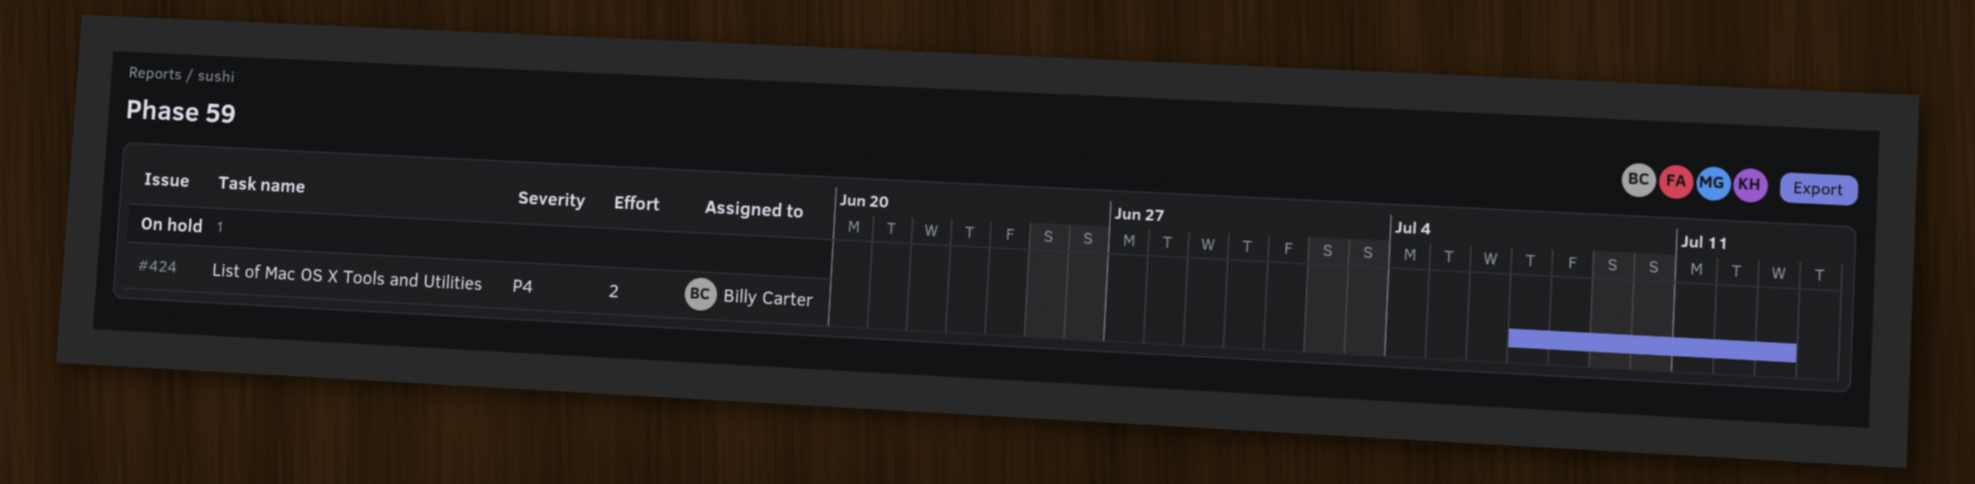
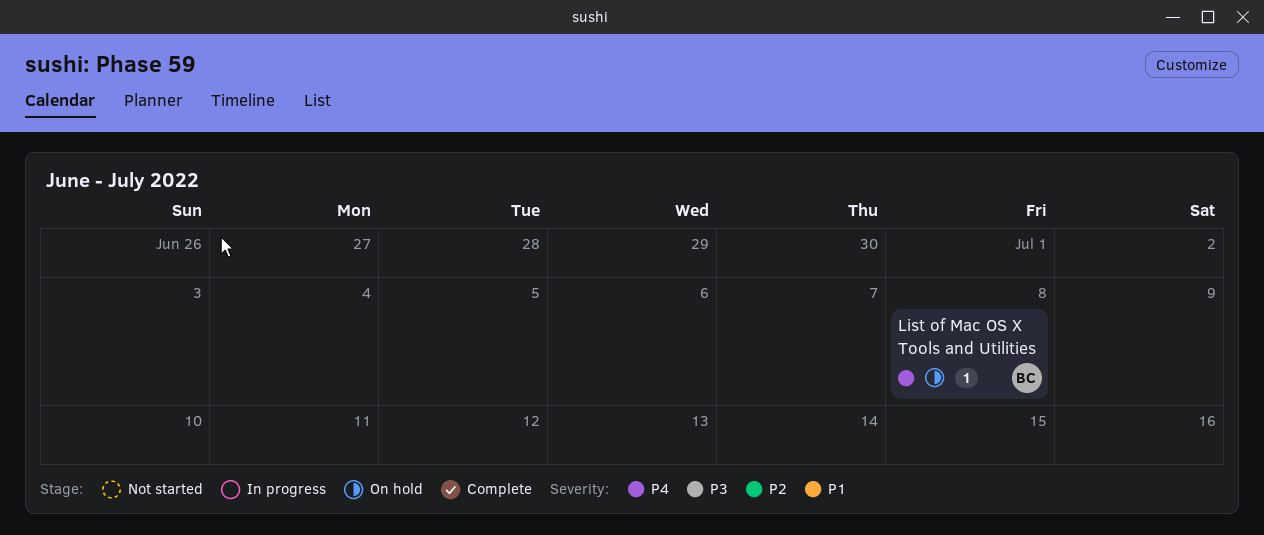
List of Mac OS X Tools and Utilities, estimate: 2 -> 1
List of Mac OS X Tools and Utilities, due: Jul 13 -> Jul 8

